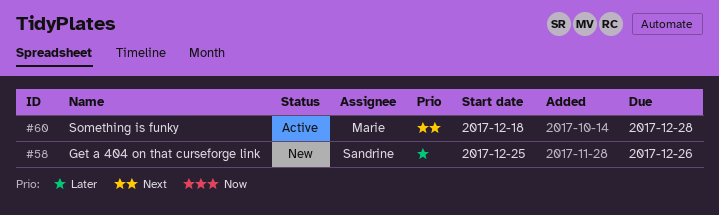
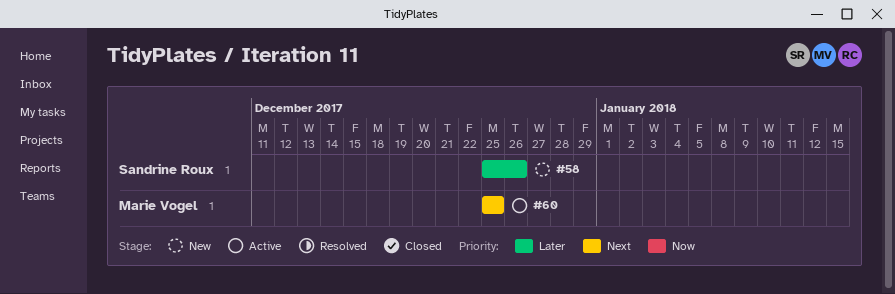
#60, start: Dec 18 -> Dec 25
#60, due: Dec 28 -> Dec 25

